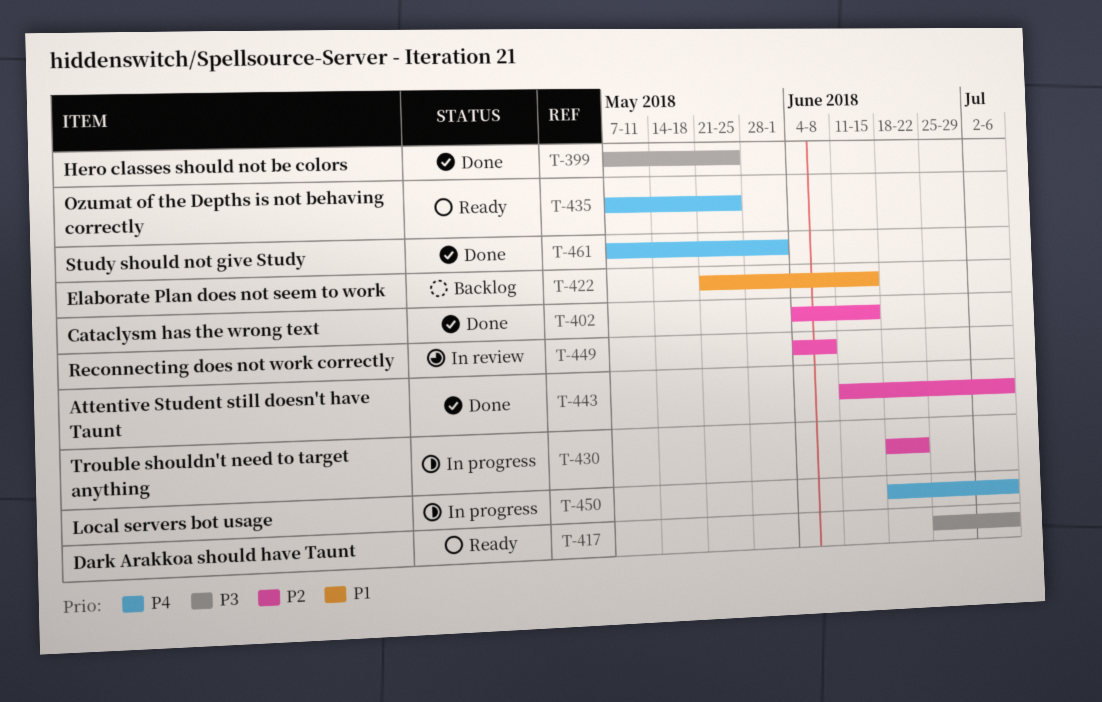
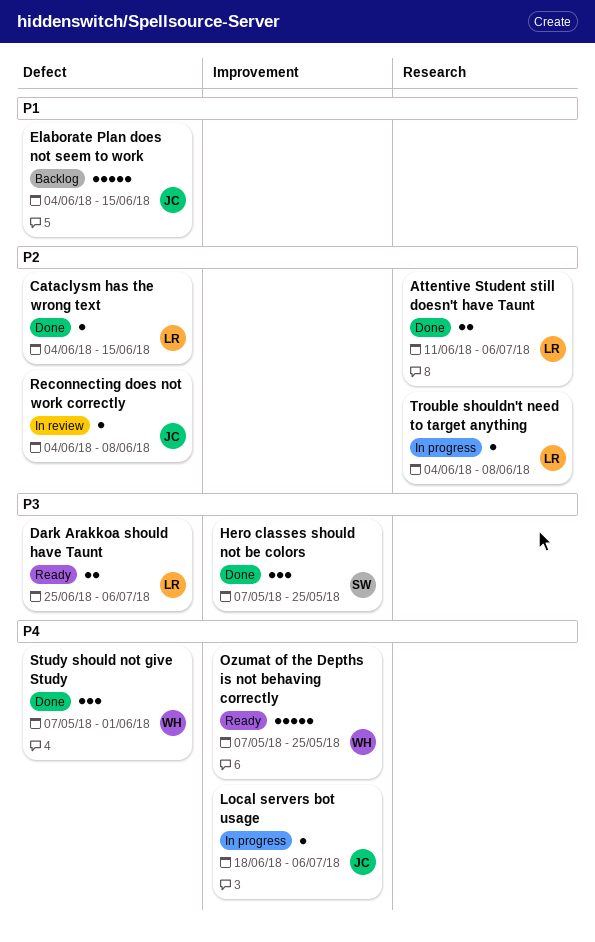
Elaborate Plan does not seem to work, start: May 21 -> Jun 4
Trouble shouldn't need to target anything, start: Jun 18 -> Jun 4
Trouble shouldn't need to target anything, due: Jun 22 -> Jun 8

